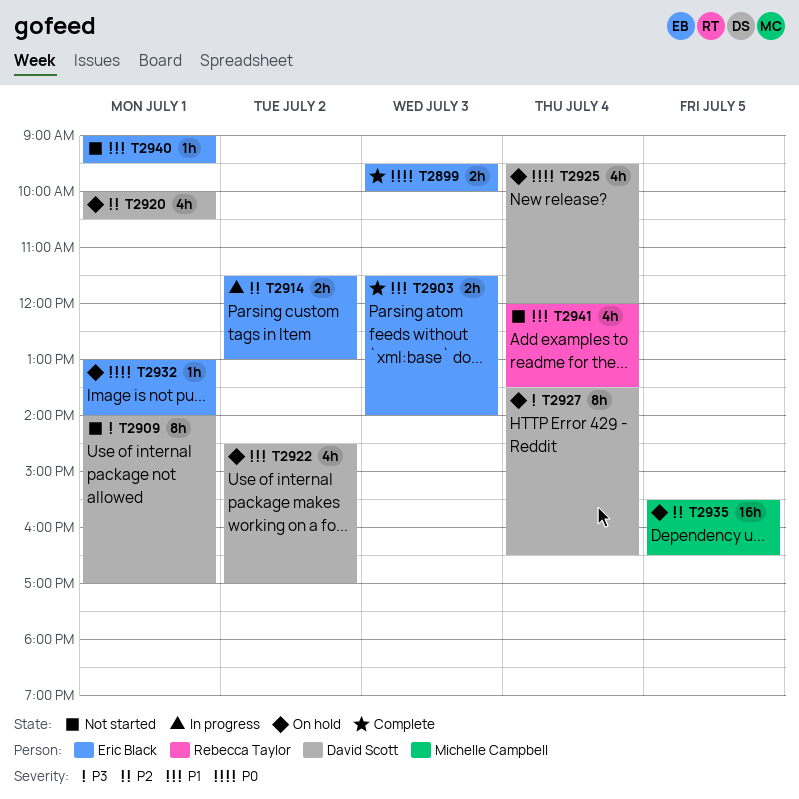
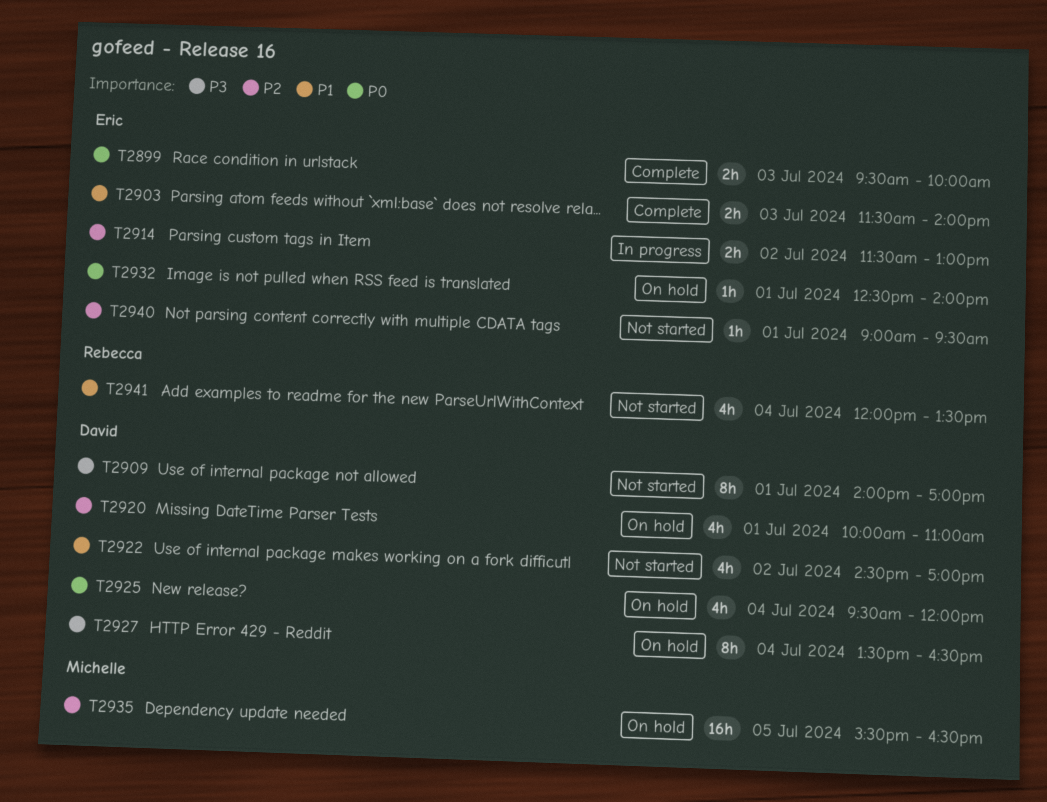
T2920, ends: 10:30 -> 11:00
T2922, status: On hold -> Not started
T2932, begins: 13:00 -> 12:30
T2940, priority: P1 -> P2

